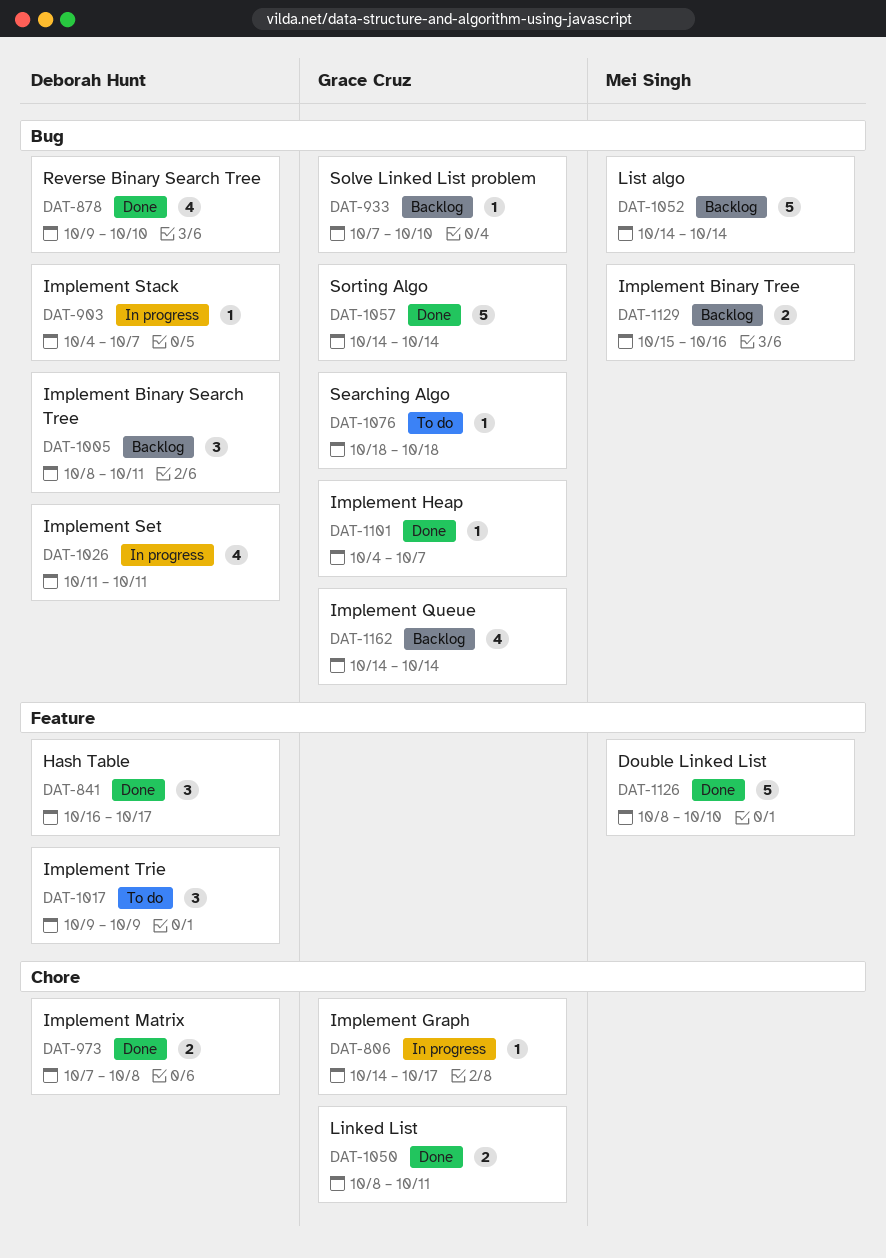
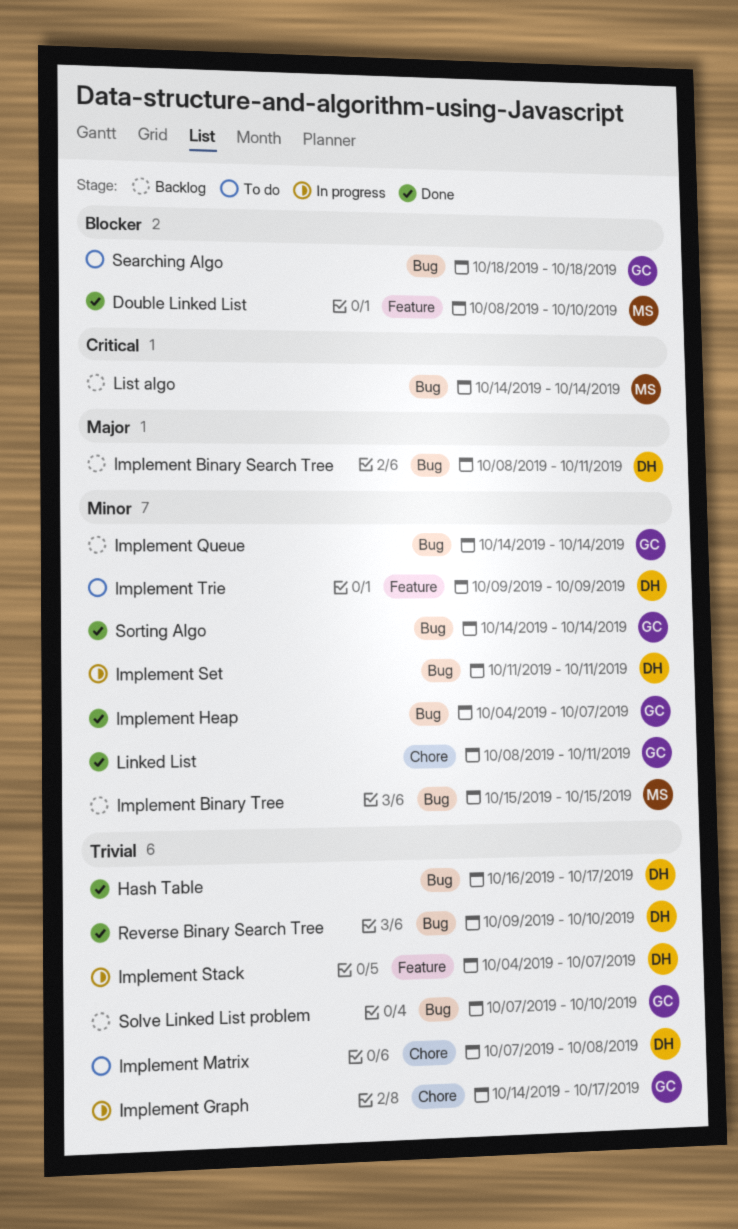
Hash Table, label: Feature -> Bug
Implement Binary Tree, due: Oct 16 -> Oct 15
Implement Matrix, status: Done -> To do
Implement Stack, label: Bug -> Feature

